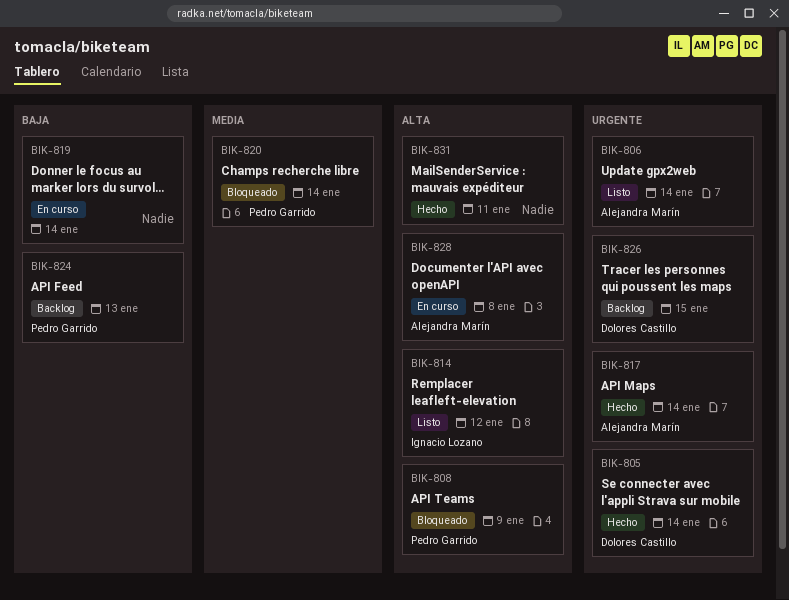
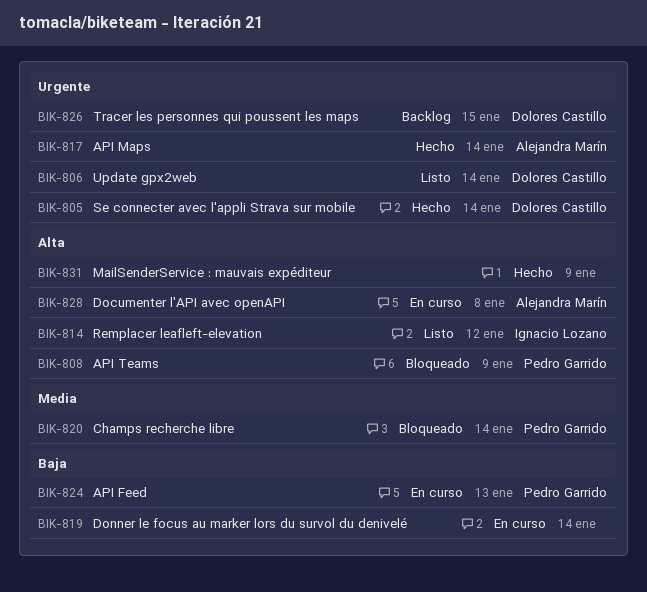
BIK-806, owner: Alejandra Marín -> Dolores Castillo
BIK-824, status: Backlog -> En curso
BIK-831, due: Jan 11 -> Jan 9

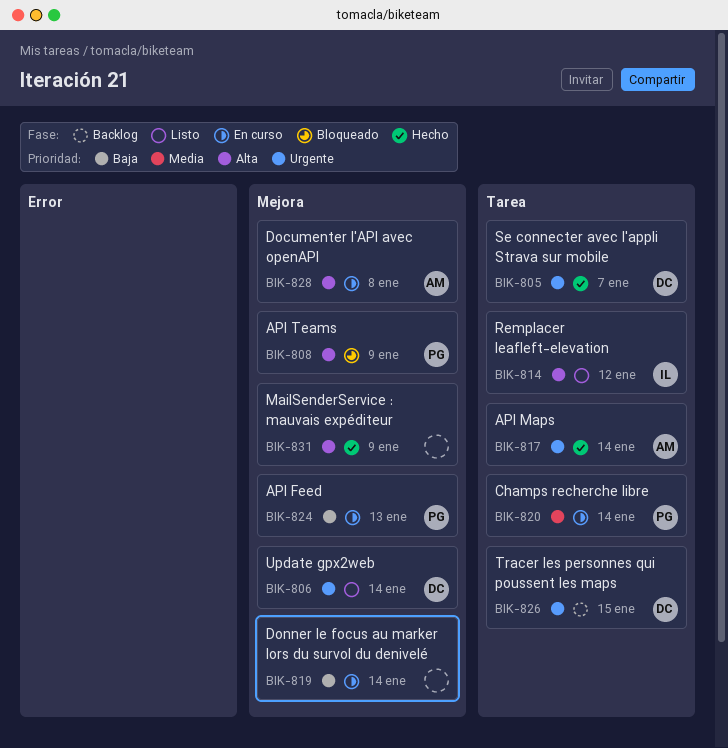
BIK-805, due: Jan 14 -> Jan 7
BIK-820, status: Bloqueado -> En curso

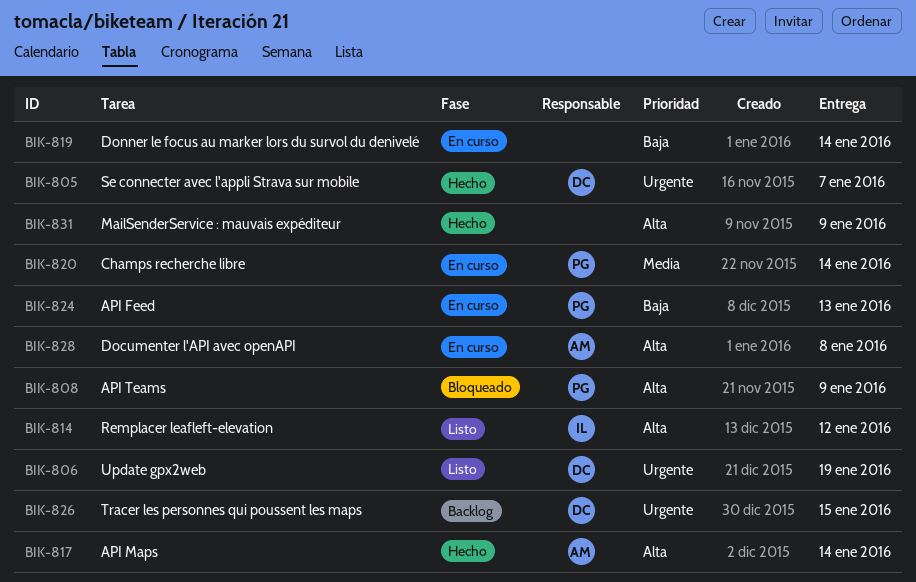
BIK-806, due: Jan 14 -> Jan 19
BIK-817, priority: Urgente -> Alta

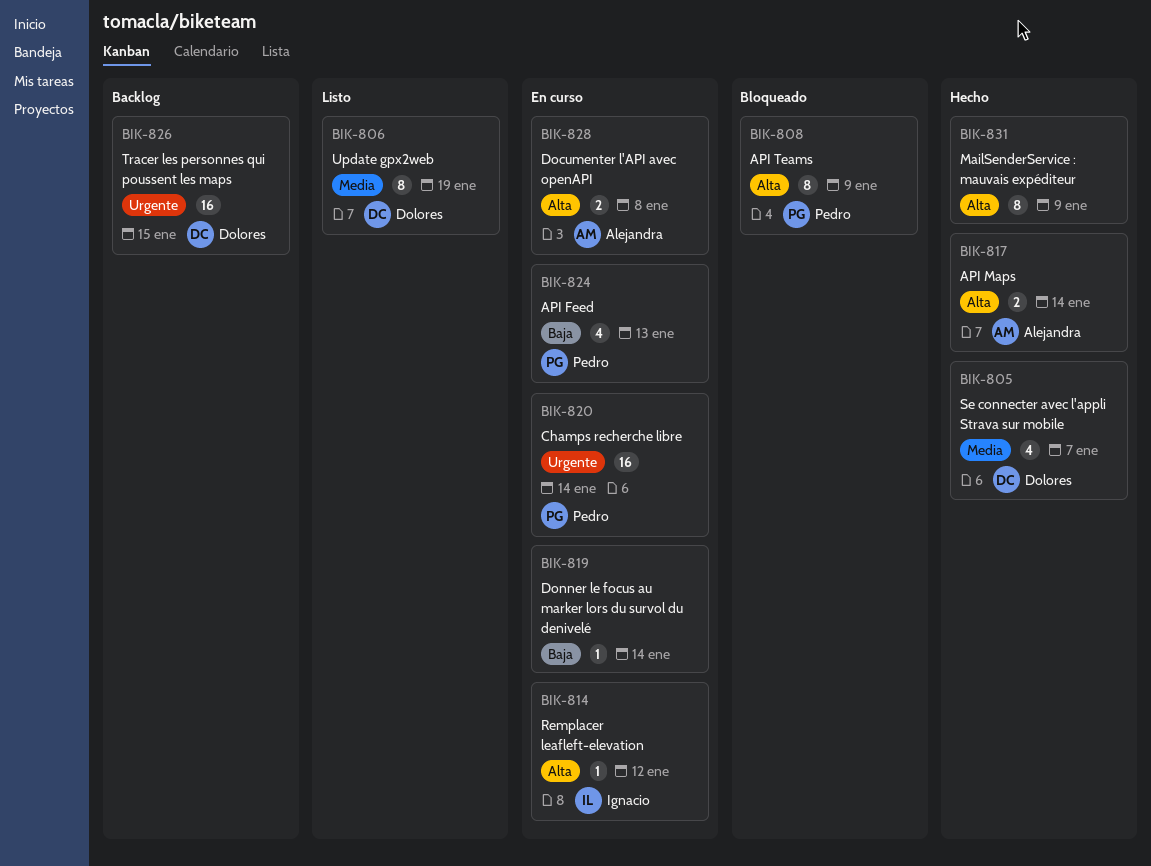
BIK-805, priority: Urgente -> Media
BIK-806, priority: Urgente -> Media
BIK-814, status: Listo -> En curso
BIK-820, priority: Media -> Urgente

